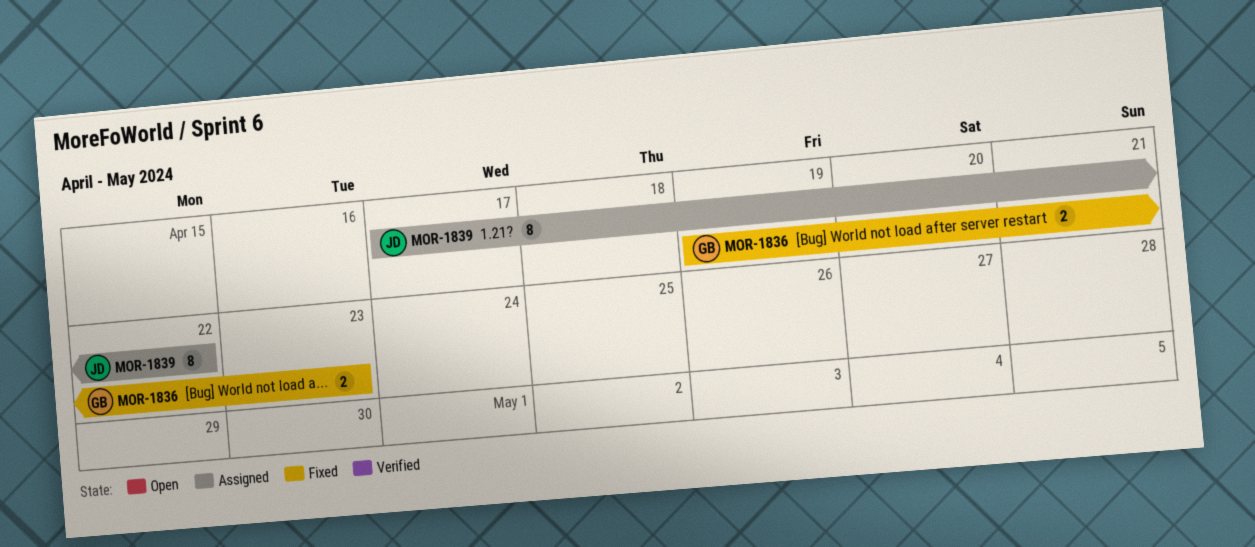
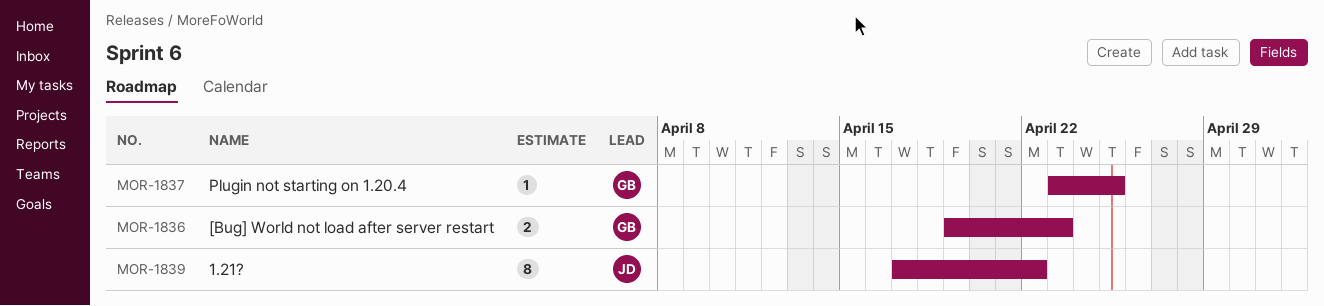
MOR-1837: none -> present

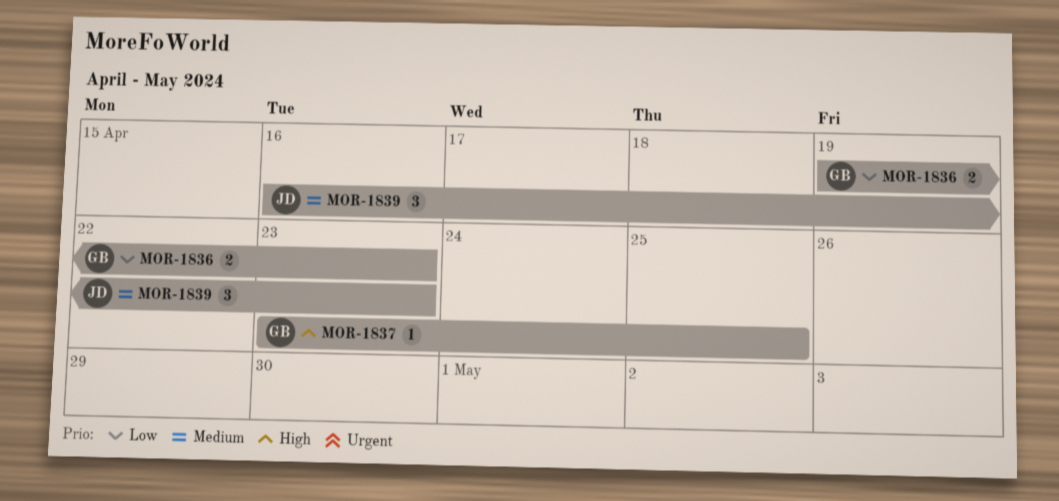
MOR-1839, estimate: 8 -> 3
MOR-1839, start: Apr 17 -> Apr 16
MOR-1839, due: Apr 22 -> Apr 23

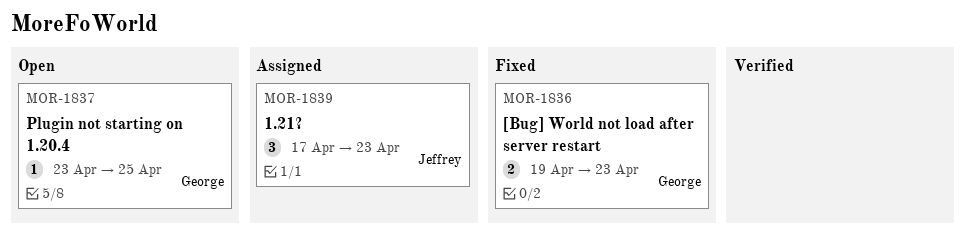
MOR-1839, start: Apr 16 -> Apr 17

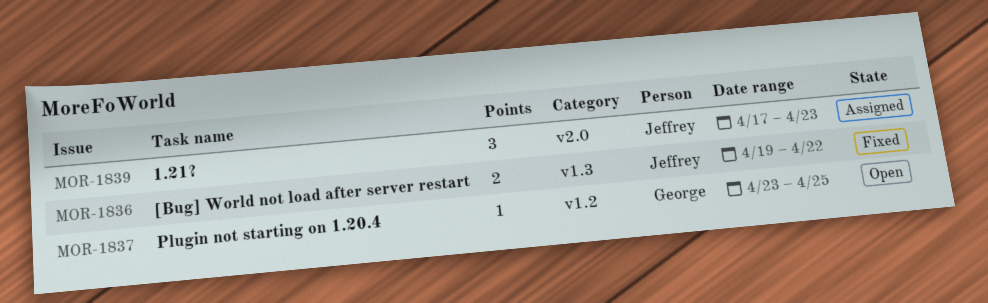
MOR-1836, owner: George -> Jeffrey
MOR-1836, due: Apr 23 -> Apr 22

